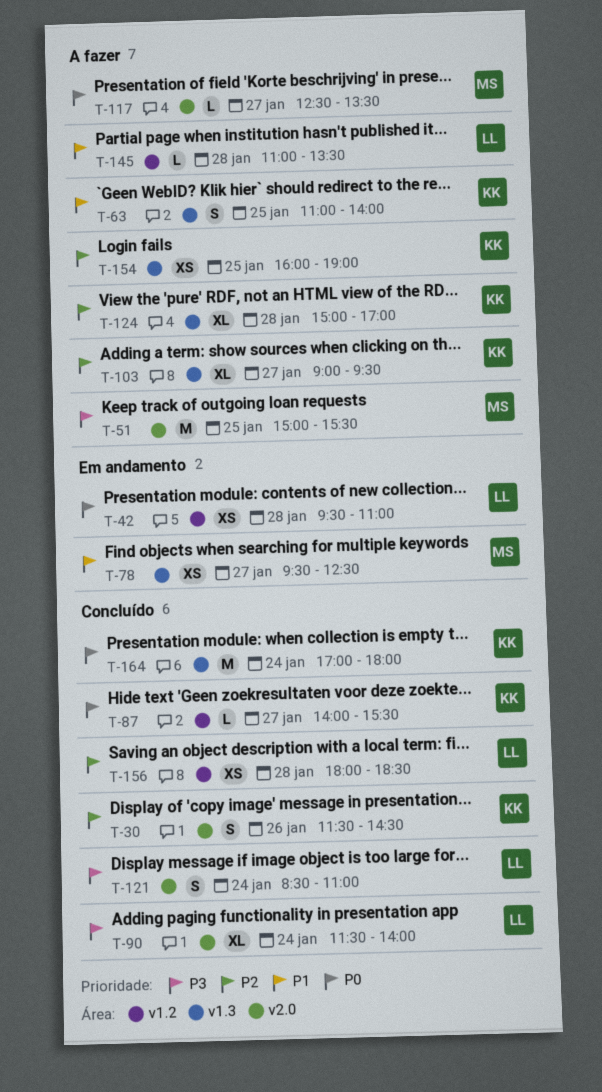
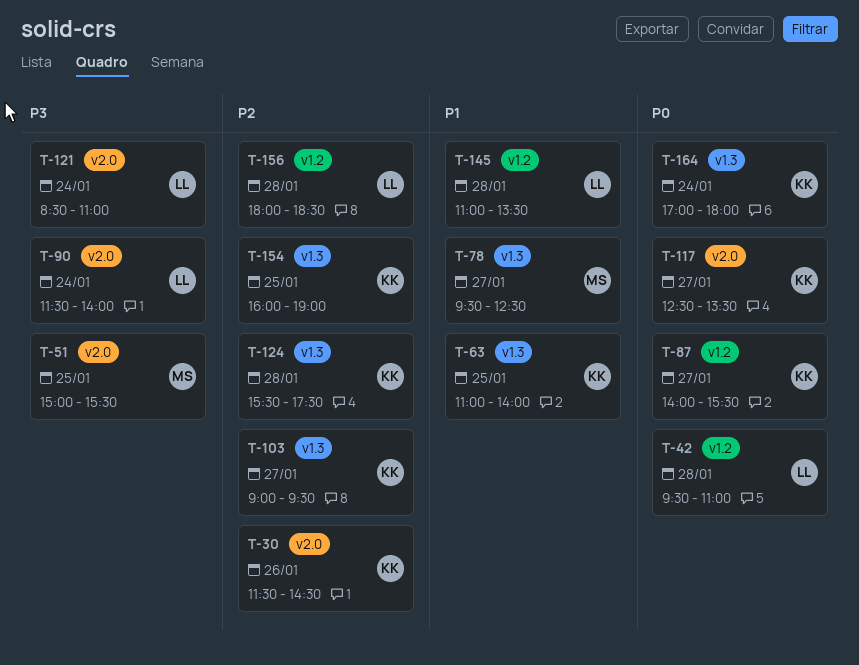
T-117, owner: MS -> KK
T-124, begins: 15:00 -> 15:30
T-124, ends: 17:00 -> 17:30

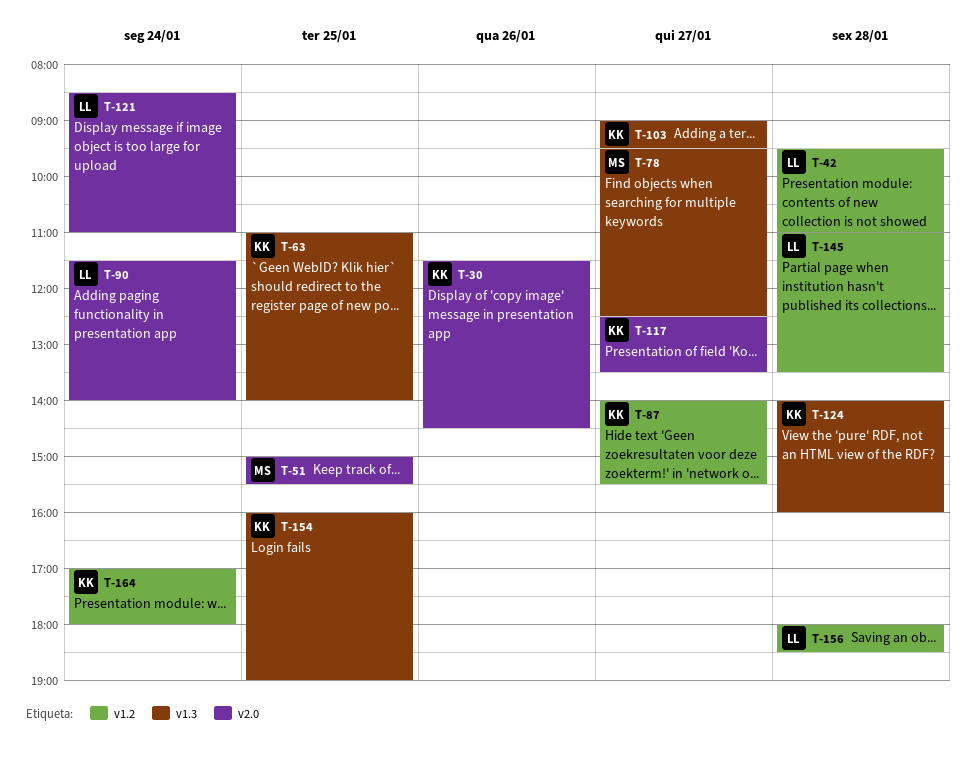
T-124, begins: 15:30 -> 14:00
T-124, ends: 17:30 -> 16:00
T-164, label: v1.3 -> v1.2

